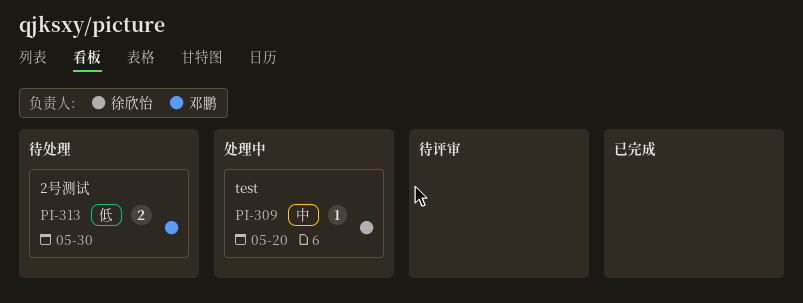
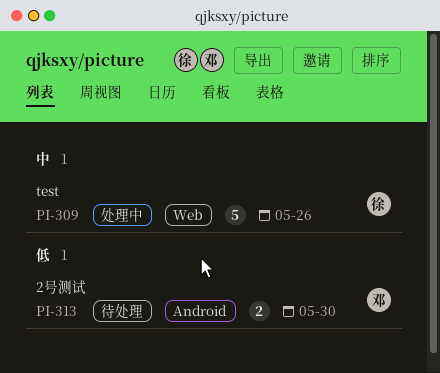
PI-309, estimate: 1 -> 5
PI-309, due: May 20 -> May 26

